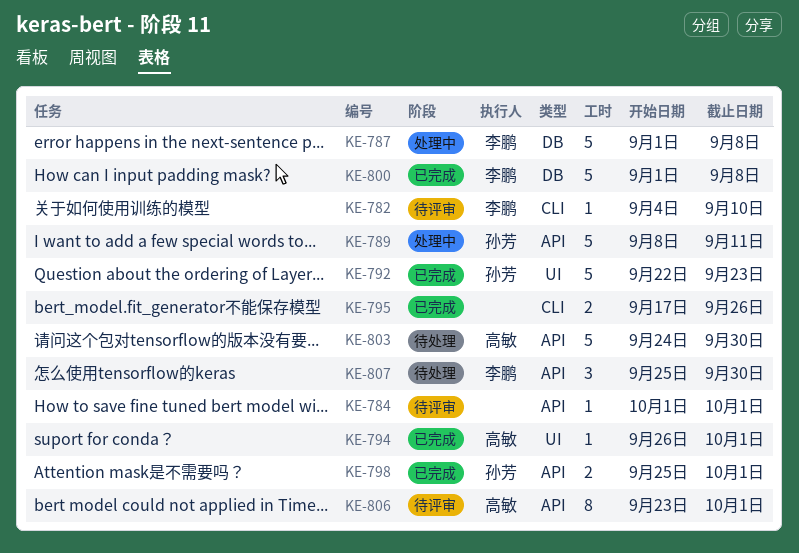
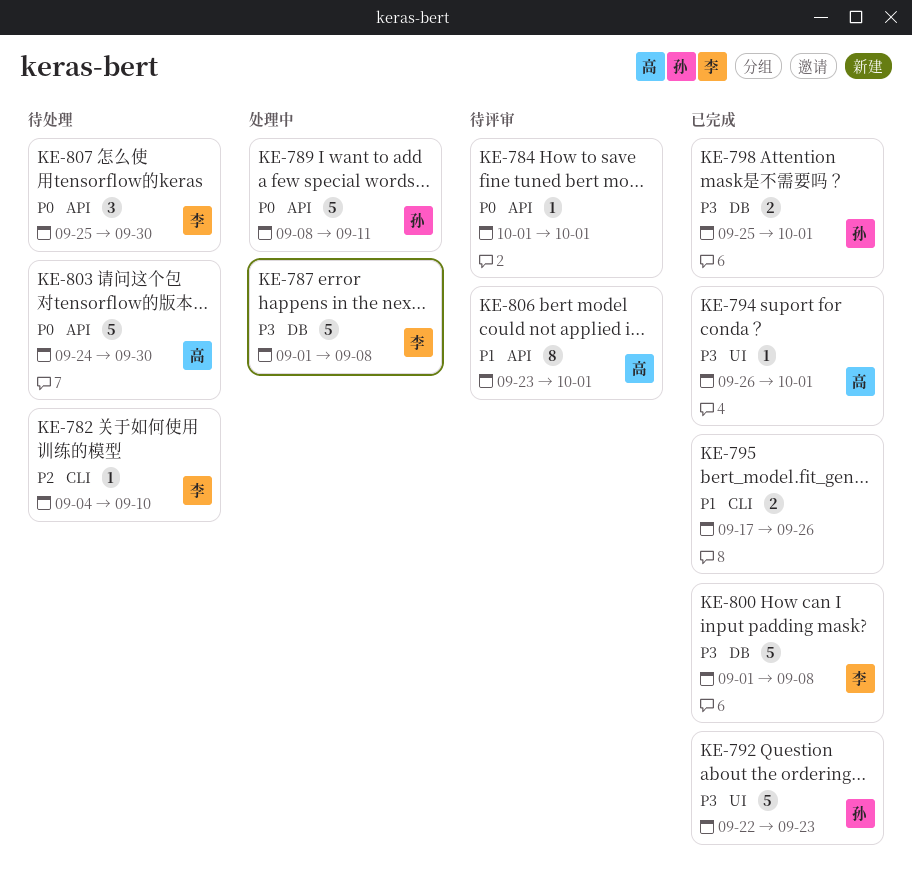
KE-782, status: 待评审 -> 待处理
KE-798, label: API -> DB

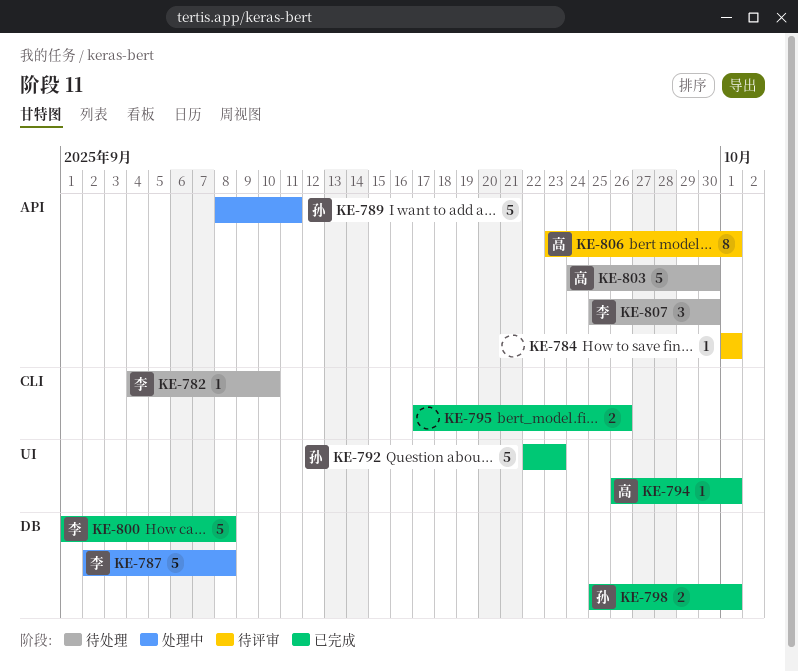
KE-787, start: Sep 1 -> Sep 2

